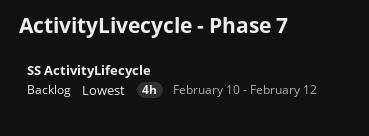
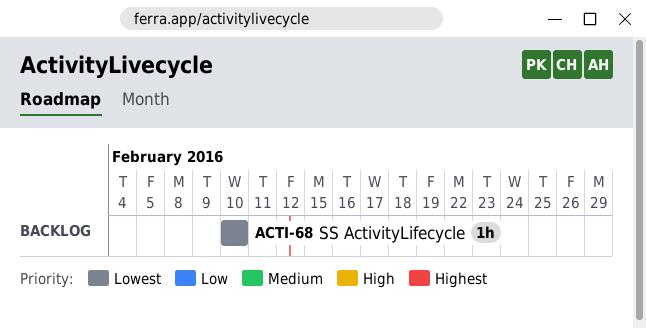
SS ActivityLifecycle, estimate: 4h -> 1h
SS ActivityLifecycle, due: Feb 12 -> Feb 10

